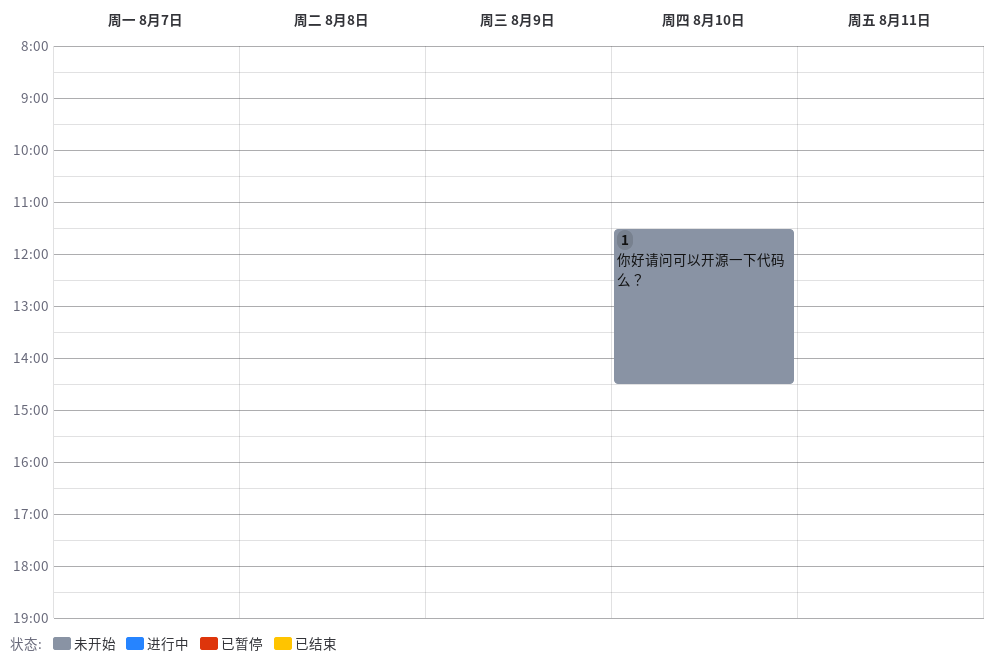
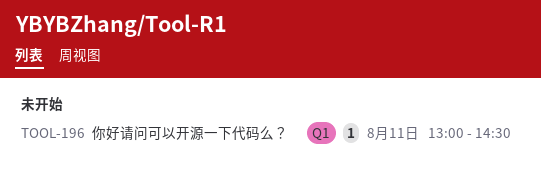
你好请问可以开源一下代码么？, day: Aug 10 -> Aug 11
你好请问可以开源一下代码么？, begins: 11:30 -> 13:00

